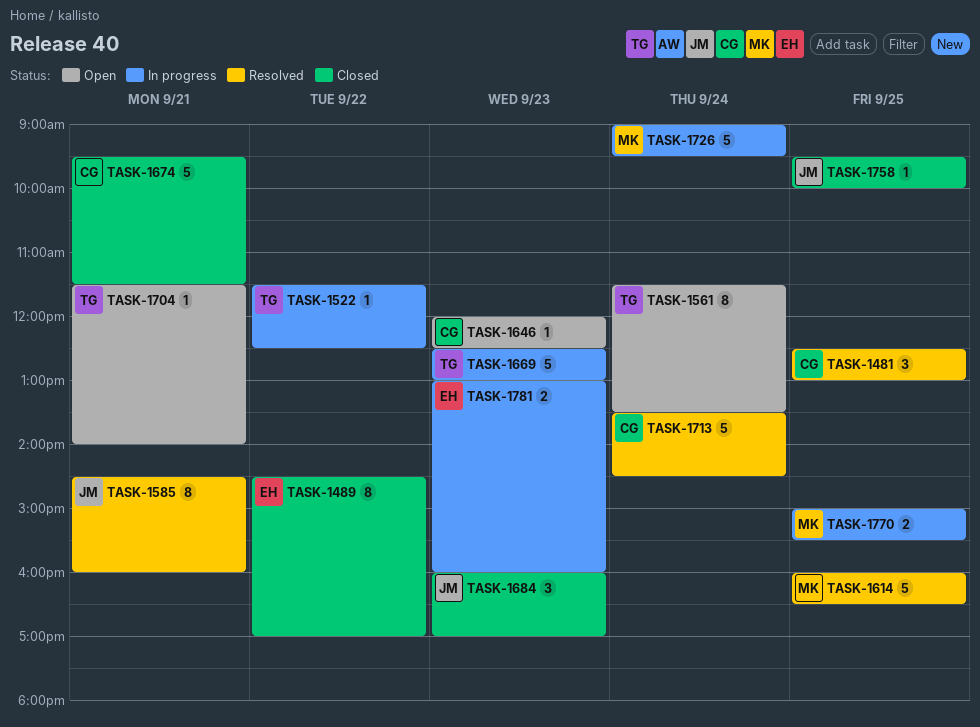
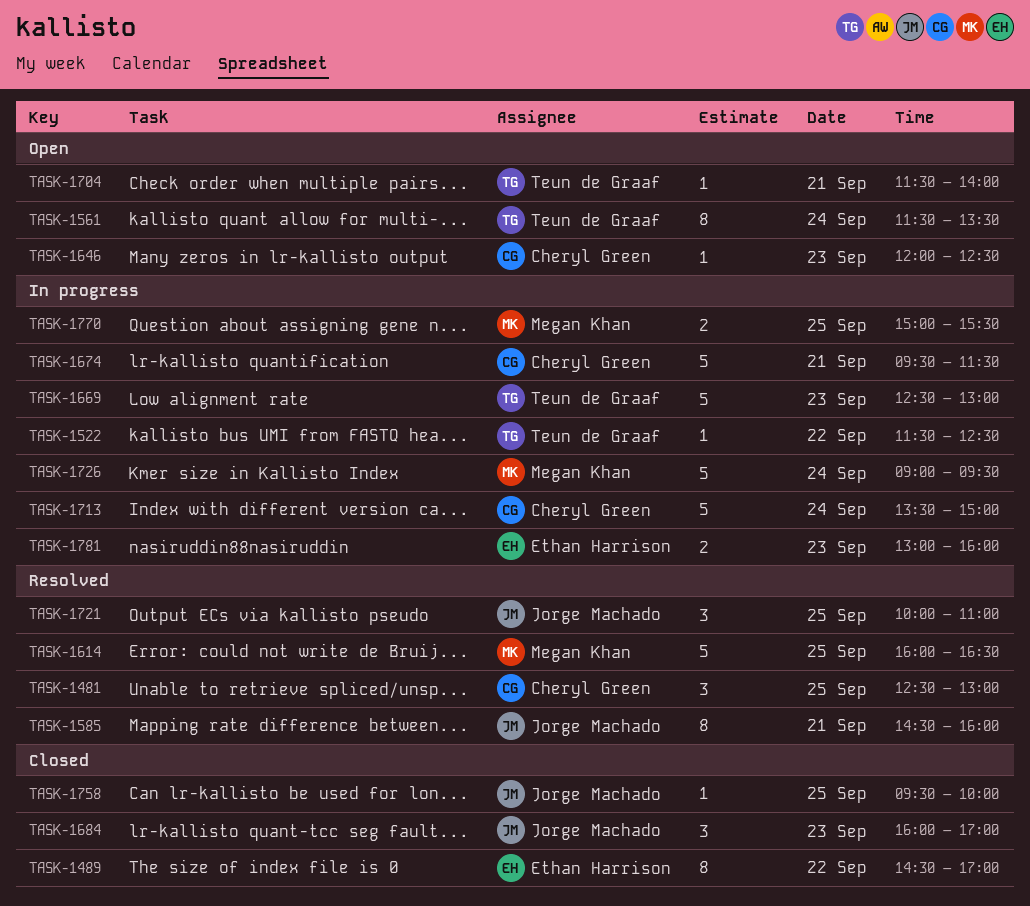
TASK-1674, status: Closed -> In progress
TASK-1713, status: Resolved -> In progress
TASK-1713, ends: 14:30 -> 15:00
TASK-1721: none -> present

